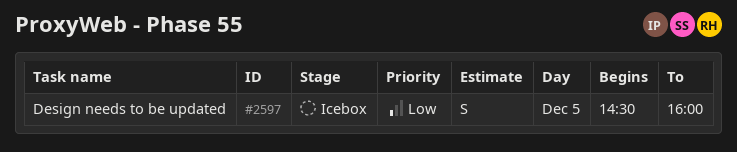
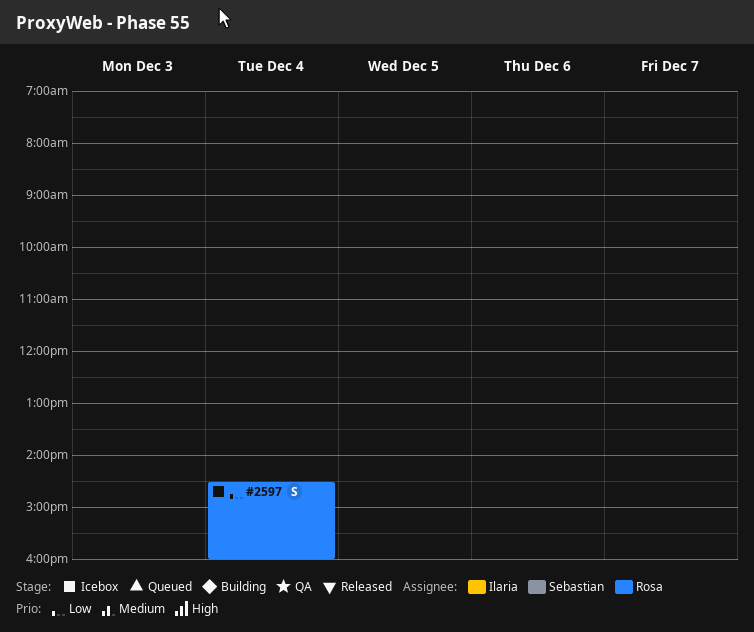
#2597, day: Dec 5 -> Dec 4

